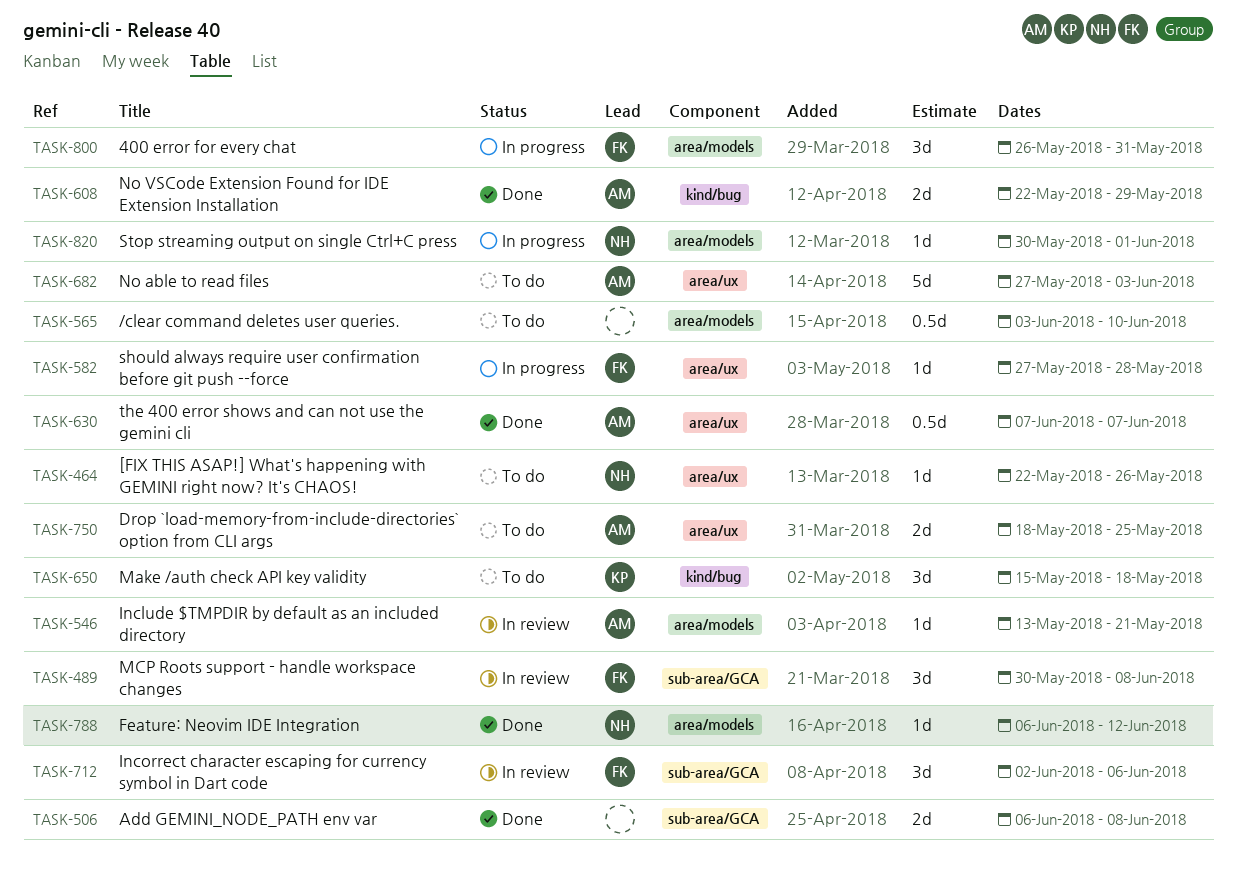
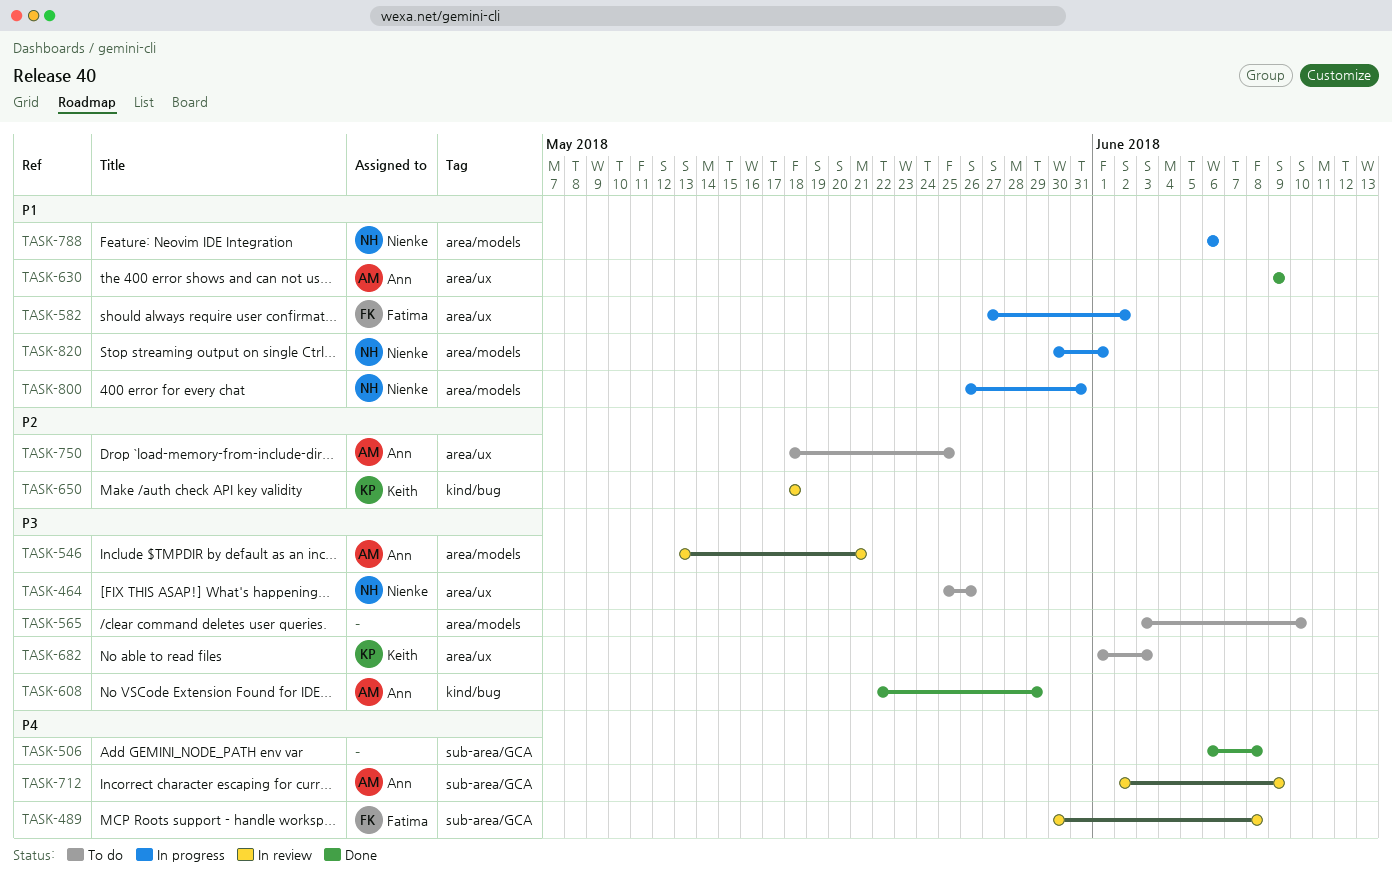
TASK-464, start: May 22 -> May 25
TASK-582, due: May 28 -> Jun 2
TASK-630, start: Jun 7 -> Jun 9
TASK-630, due: Jun 7 -> Jun 9
TASK-650, status: To do -> In review
TASK-650, start: May 15 -> May 18
TASK-682, owner: Ann -> Keith
TASK-682, start: May 27 -> Jun 1
TASK-712, owner: Fatima -> Ann
TASK-712, due: Jun 6 -> Jun 9
TASK-788, status: Done -> In progress
TASK-788, due: Jun 12 -> Jun 6
TASK-800, owner: Fatima -> Nienke

